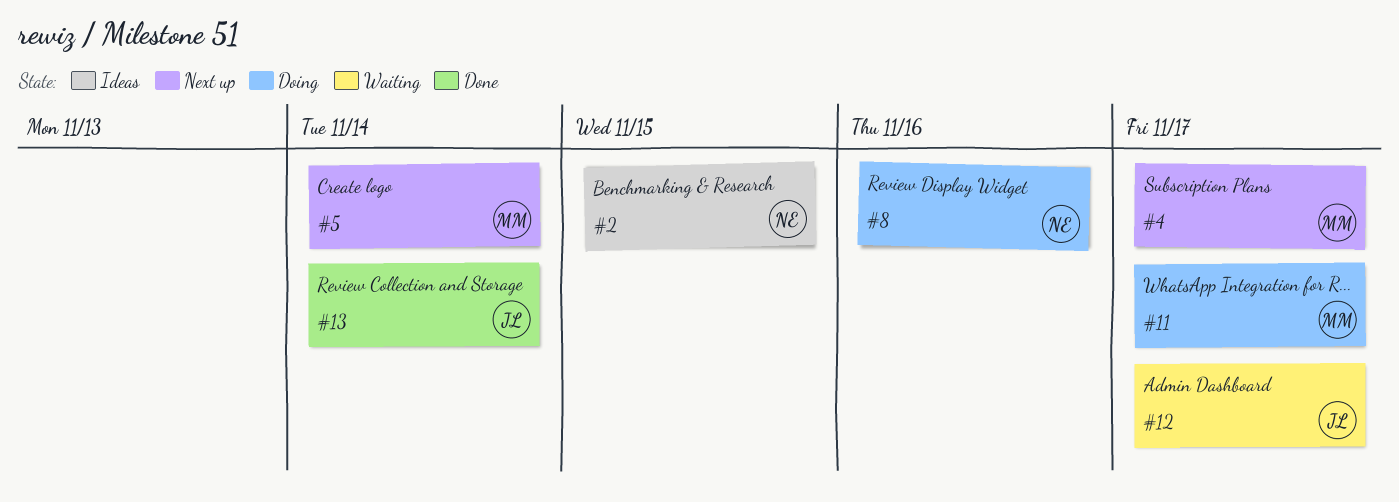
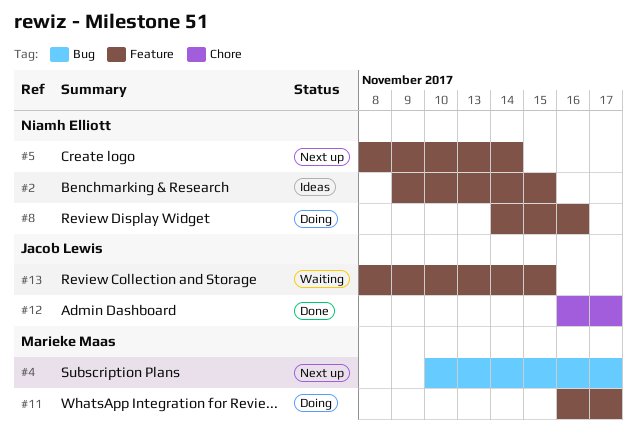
#5, owner: Marieke Maas -> Niamh Elliott
#12, status: Waiting -> Done
#13, status: Done -> Waiting
#13, due: Nov 14 -> Nov 15

